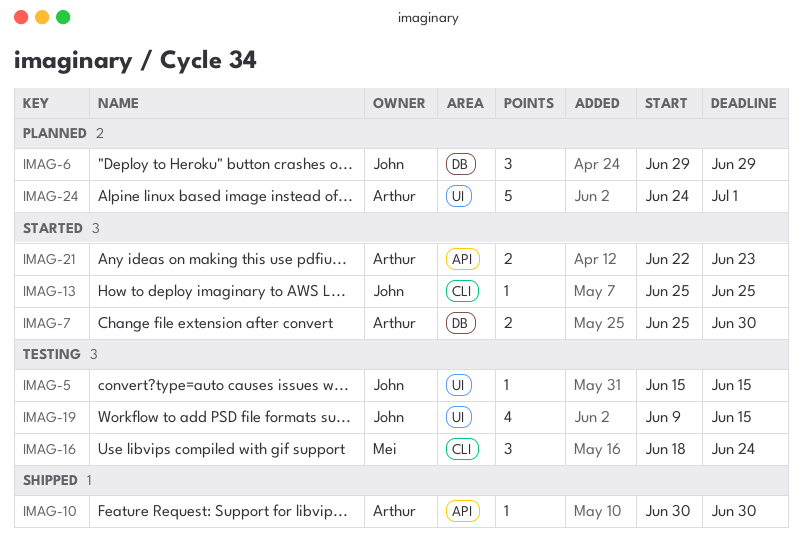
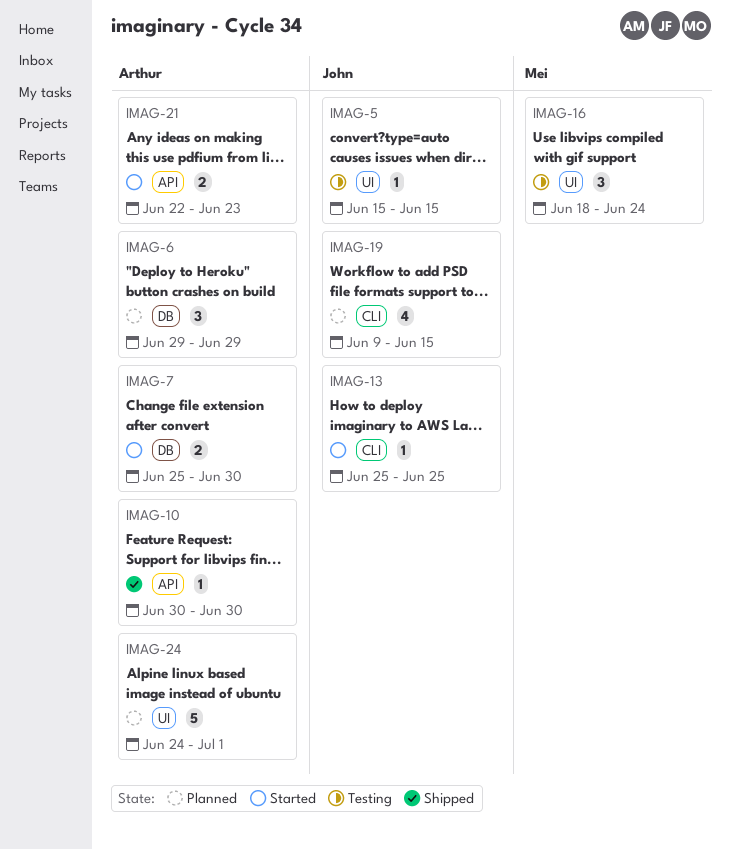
IMAG-6, owner: John -> Arthur
IMAG-16, label: CLI -> UI
IMAG-19, status: Testing -> Planned
IMAG-19, label: UI -> CLI

